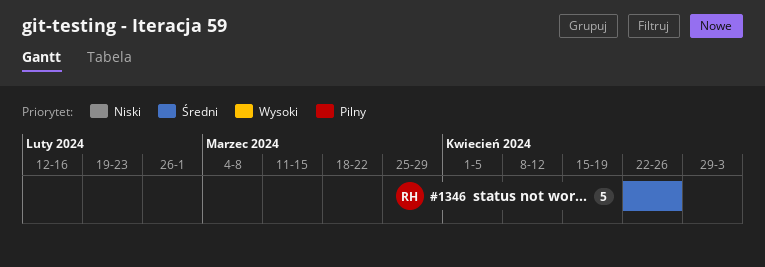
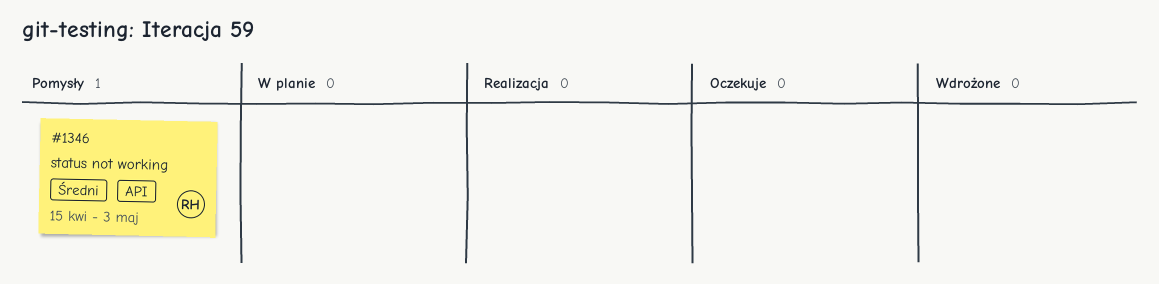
#1346, start: Apr 22 -> Apr 15
#1346, due: Apr 26 -> May 3

